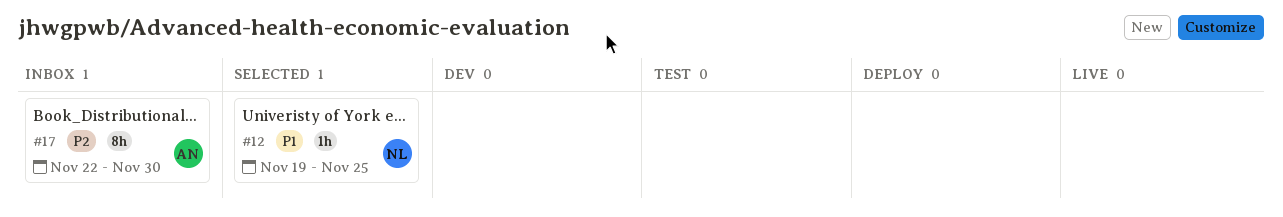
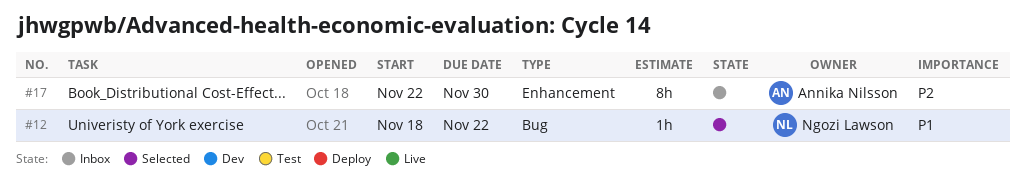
#12, start: Nov 19 -> Nov 18
#12, due: Nov 25 -> Nov 22

